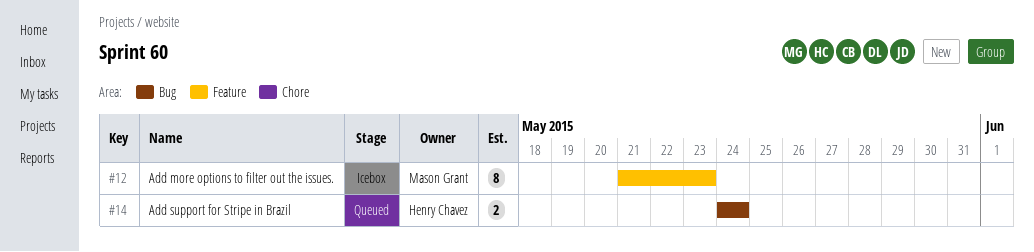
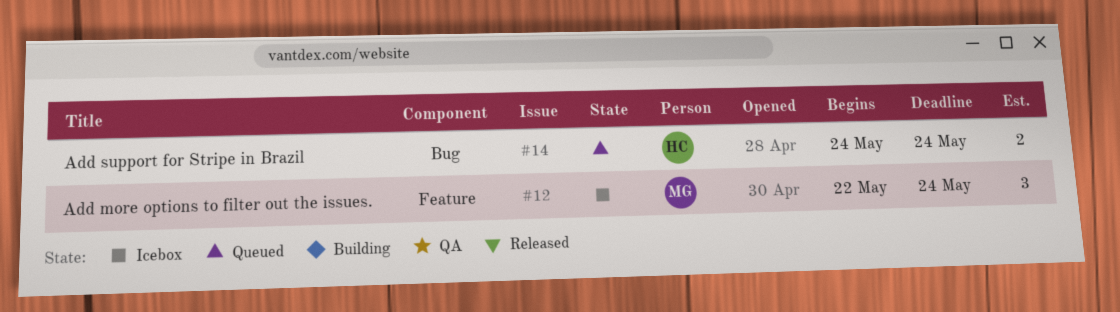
#12, estimate: 8 -> 3
#12, start: May 21 -> May 22
#12, due: May 23 -> May 24

